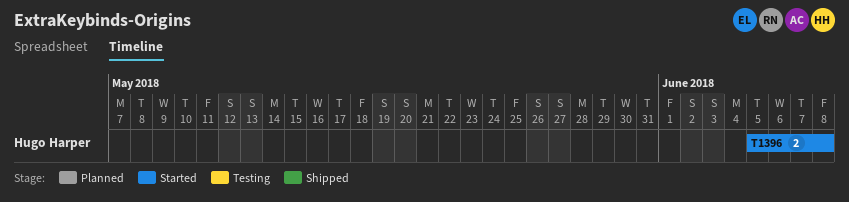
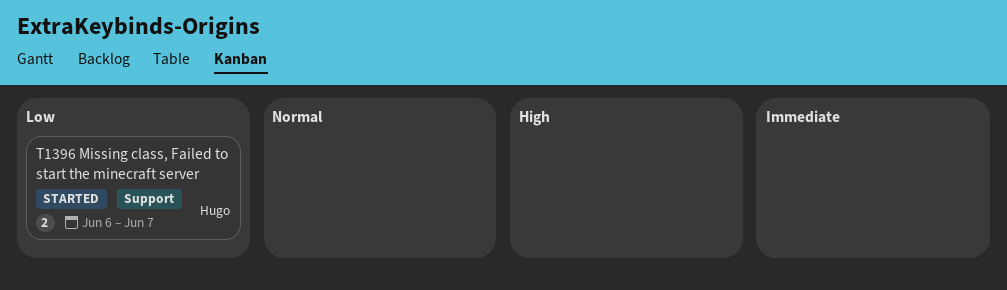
T1396, start: Jun 5 -> Jun 6
T1396, due: Jun 8 -> Jun 7

